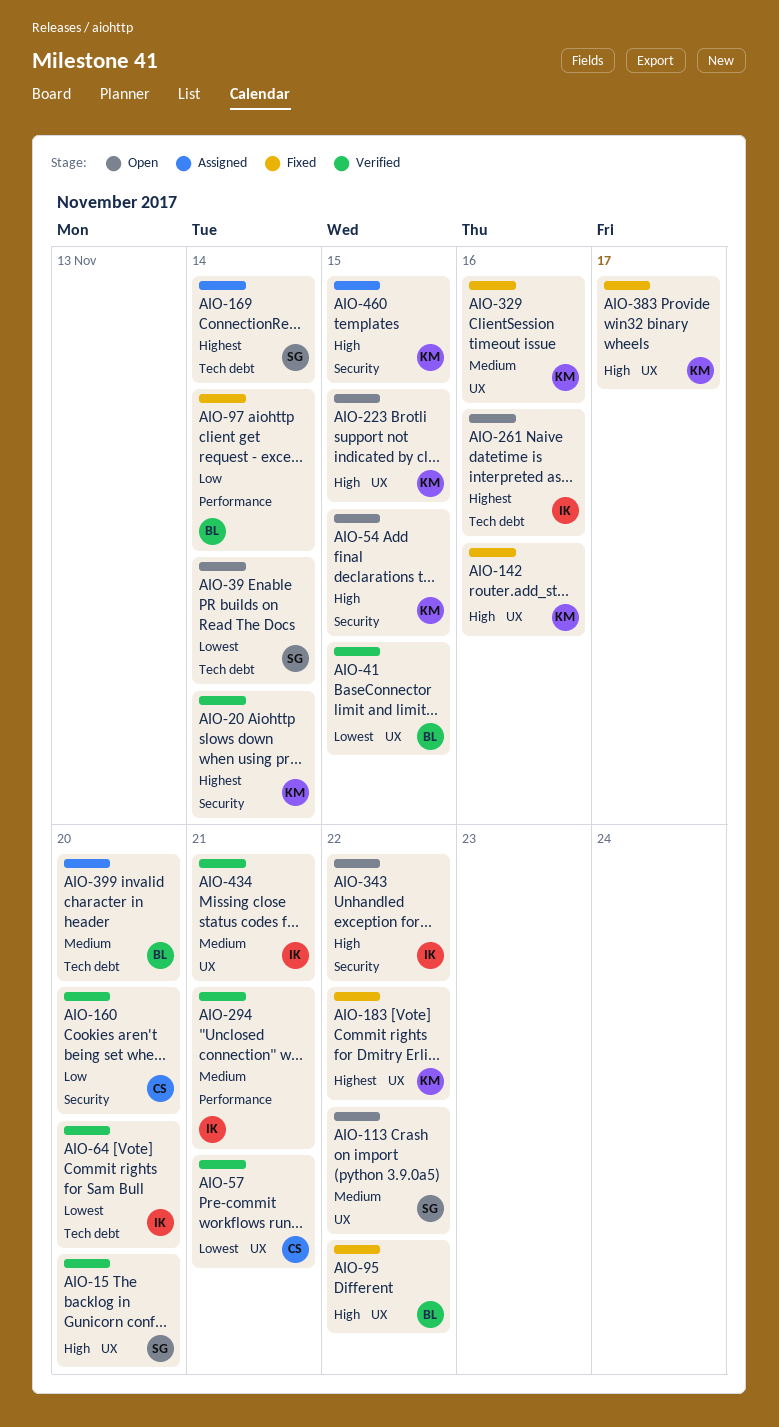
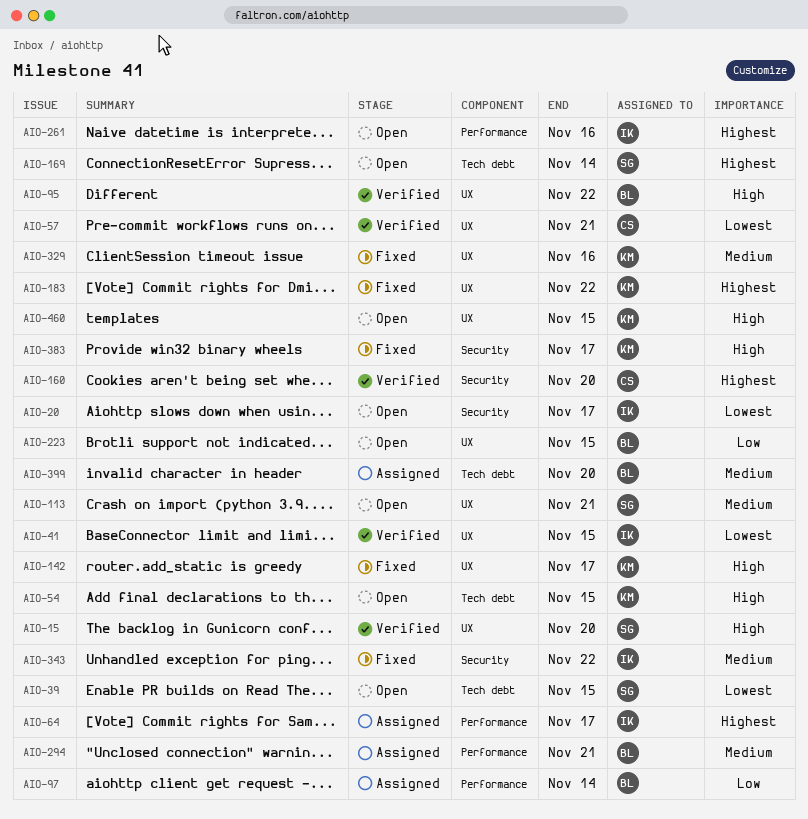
AIO-20, status: Verified -> Open
AIO-20, owner: KM -> IK
AIO-20, priority: Highest -> Lowest
AIO-20, due: Nov 14 -> Nov 17
AIO-39, due: Nov 14 -> Nov 15
AIO-41, owner: BL -> IK
AIO-54, label: Security -> Tech debt
AIO-64, status: Verified -> Assigned
AIO-64, priority: Lowest -> Highest
AIO-64, label: Tech debt -> Performance
AIO-64, due: Nov 20 -> Nov 17
AIO-95, status: Fixed -> Verified
AIO-97, status: Fixed -> Assigned
AIO-113, due: Nov 22 -> Nov 21
AIO-142, due: Nov 16 -> Nov 17
AIO-160, priority: Low -> Highest
AIO-169, status: Assigned -> Open
AIO-223, owner: KM -> BL
AIO-223, priority: High -> Low
AIO-261, label: Tech debt -> Performance
AIO-294, status: Verified -> Assigned
AIO-294, owner: IK -> BL
AIO-343, status: Open -> Fixed
AIO-343, priority: High -> Medium
AIO-383, label: UX -> Security
AIO-434: present -> none
AIO-460, status: Assigned -> Open
AIO-460, label: Security -> UX

